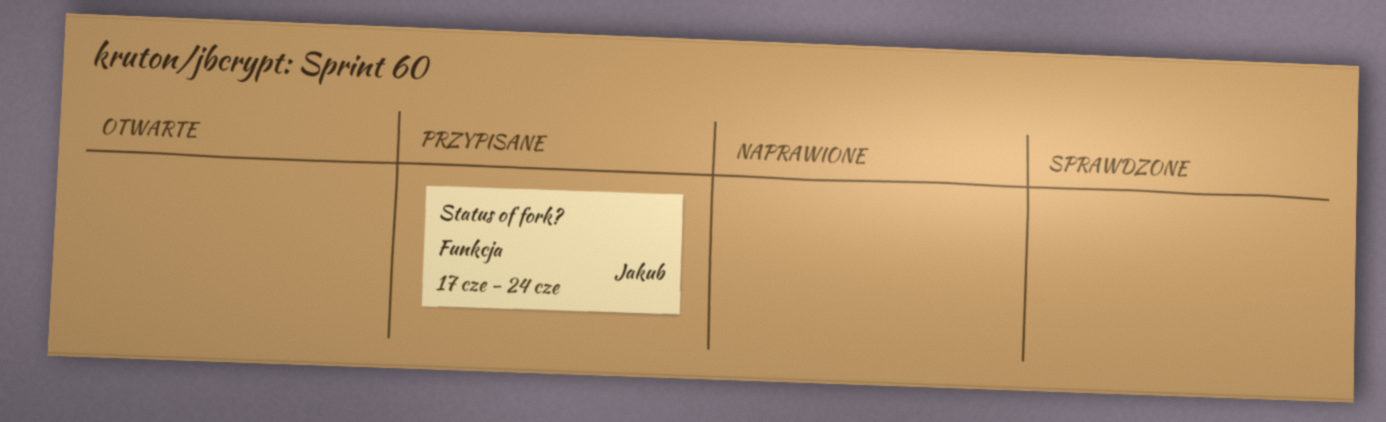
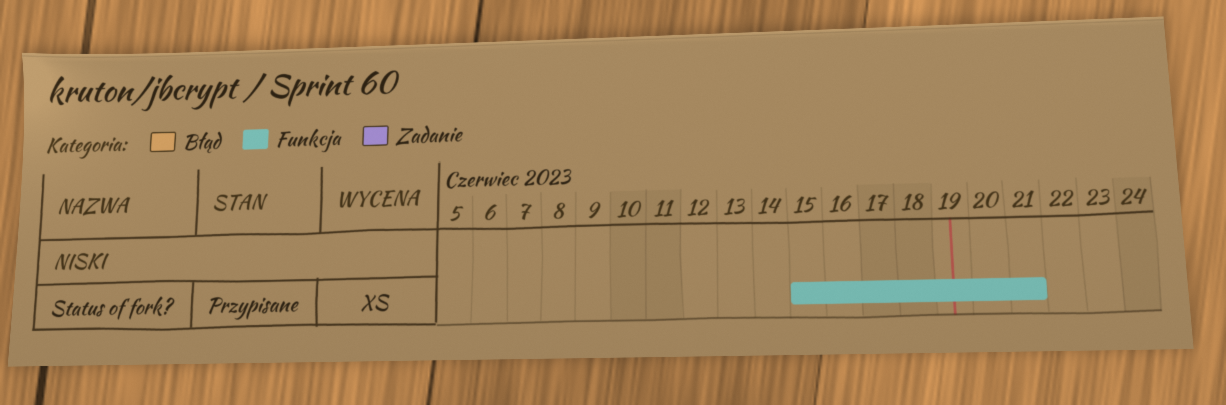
Status of fork?, start: Jun 17 -> Jun 15
Status of fork?, due: Jun 24 -> Jun 21

